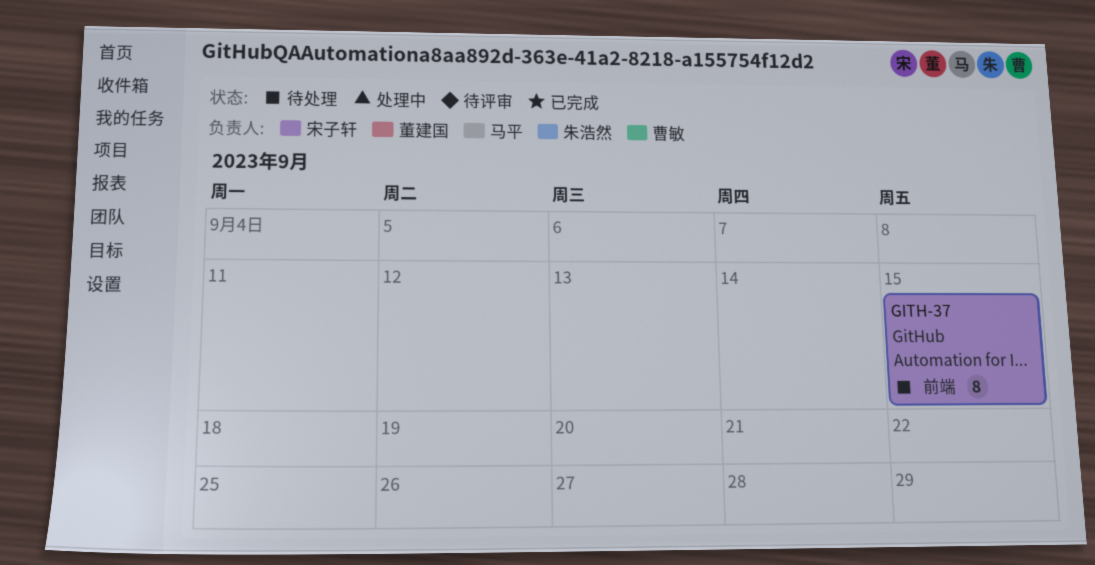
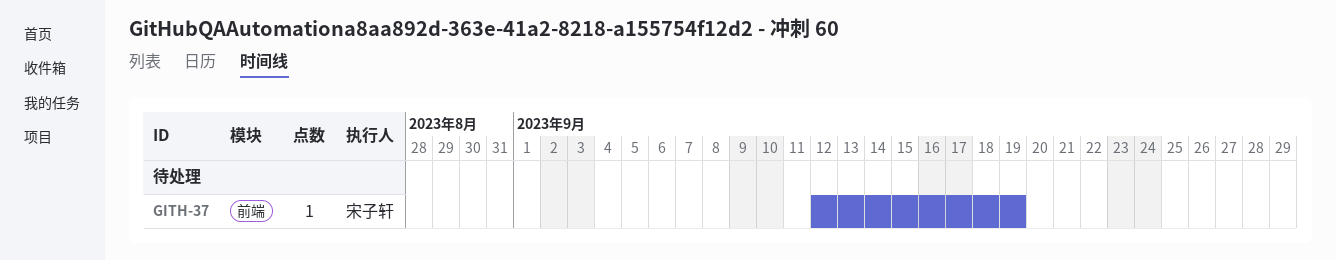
GITH-37, estimate: 8 -> 1
GITH-37, due: Sep 15 -> Sep 19

